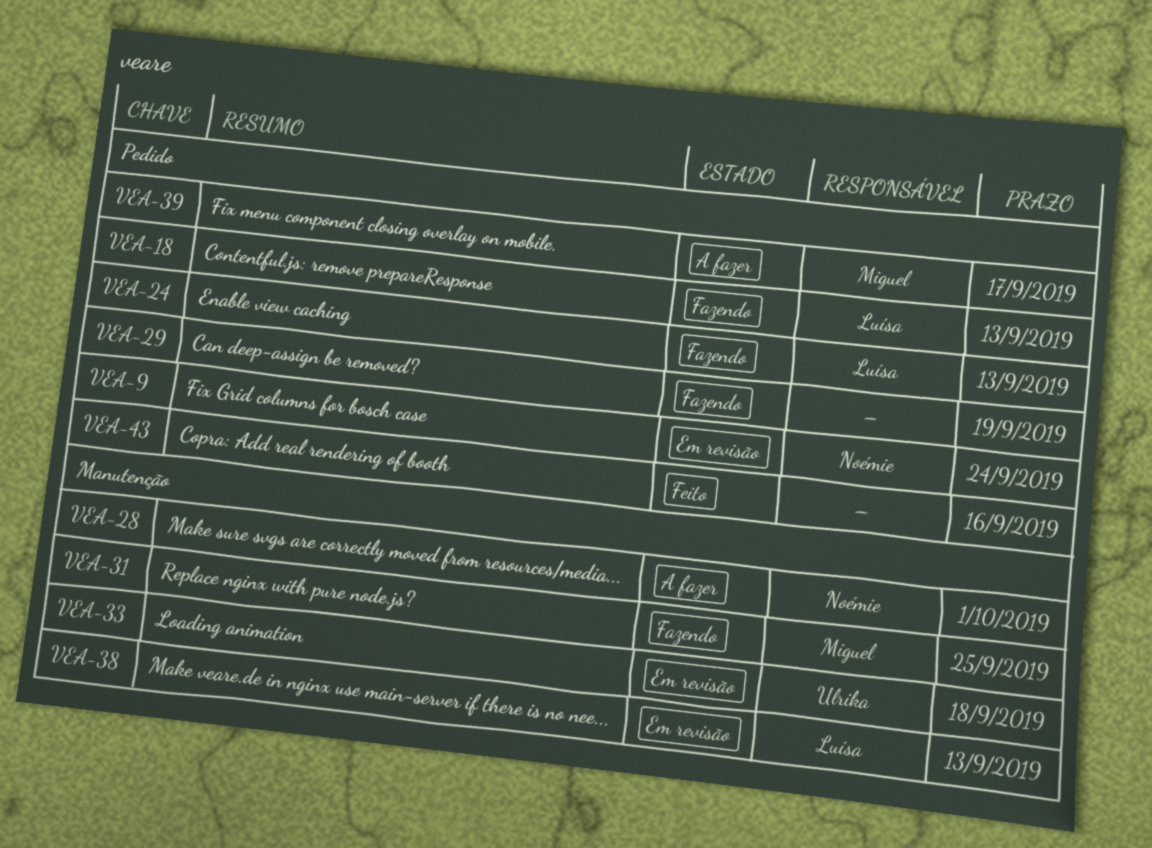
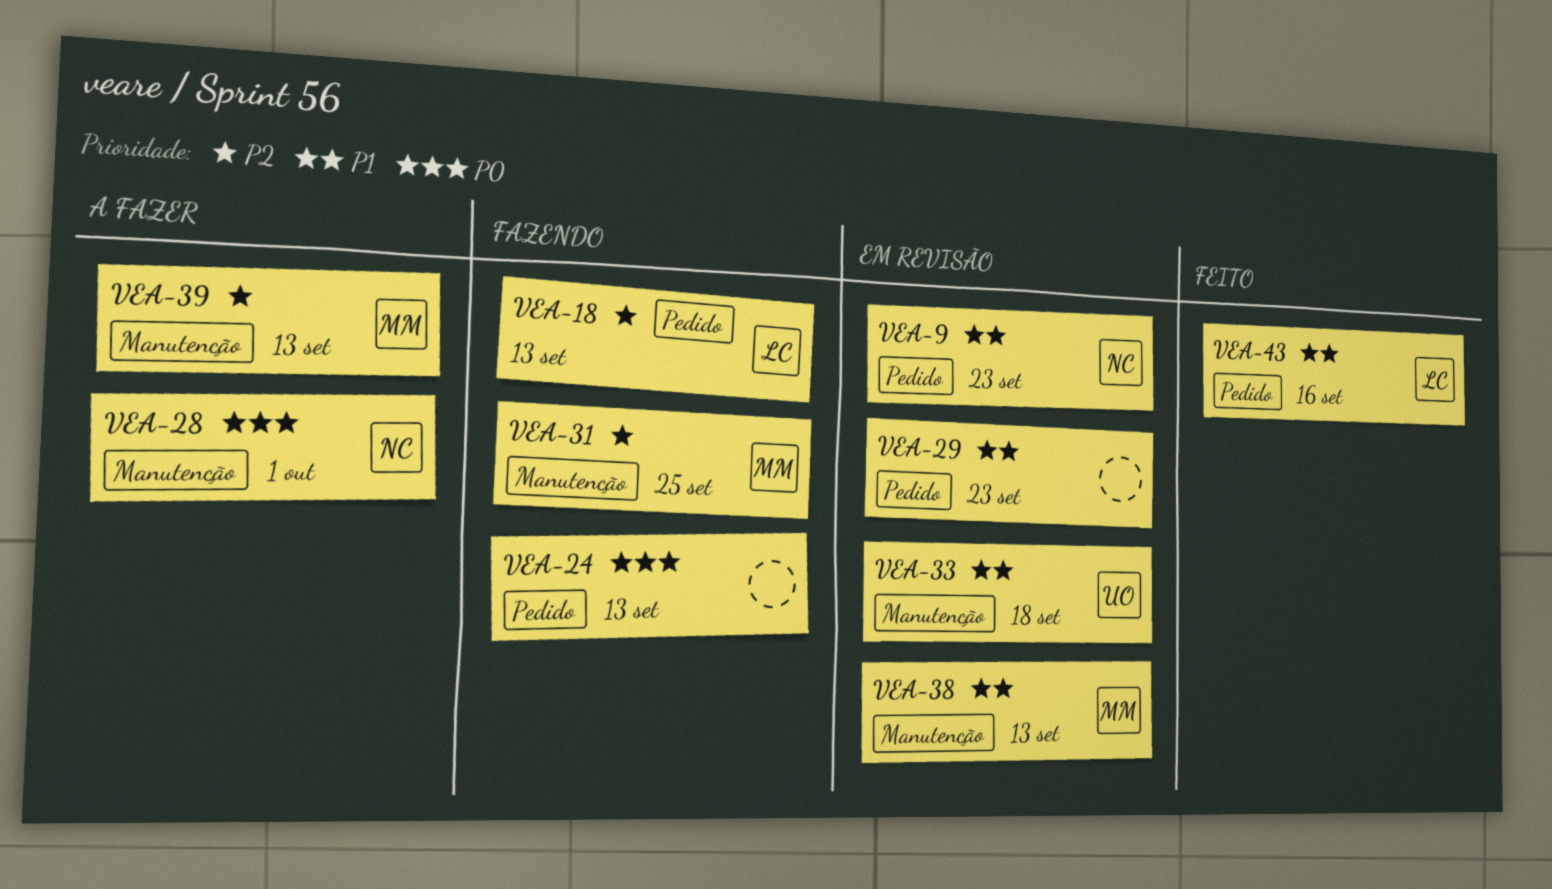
VEA-9, due: Sep 24 -> Sep 23
VEA-24, owner: Luísa -> none
VEA-29, status: Fazendo -> Em revisão
VEA-29, due: Sep 19 -> Sep 23
VEA-38, owner: Luísa -> Miguel
VEA-39, label: Pedido -> Manutenção
VEA-39, due: Sep 17 -> Sep 13
VEA-43, owner: none -> Luísa

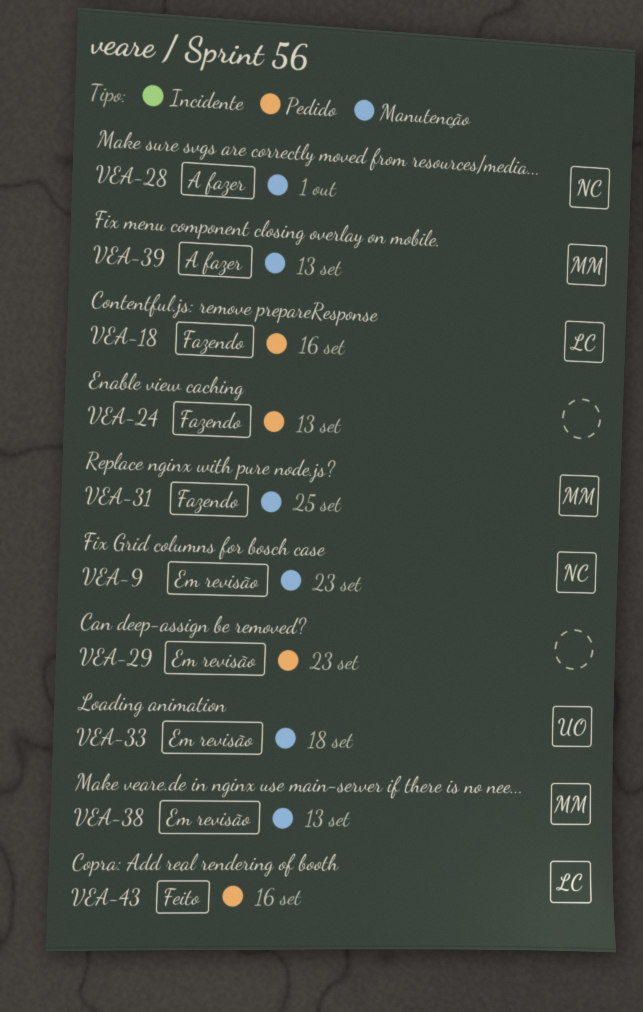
VEA-9, label: Pedido -> Manutenção
VEA-18, due: Sep 13 -> Sep 16

